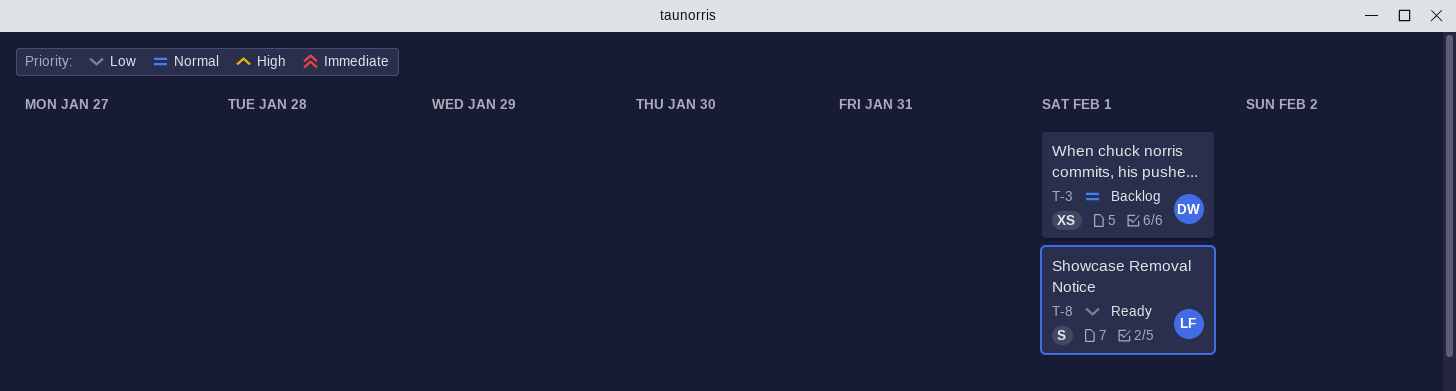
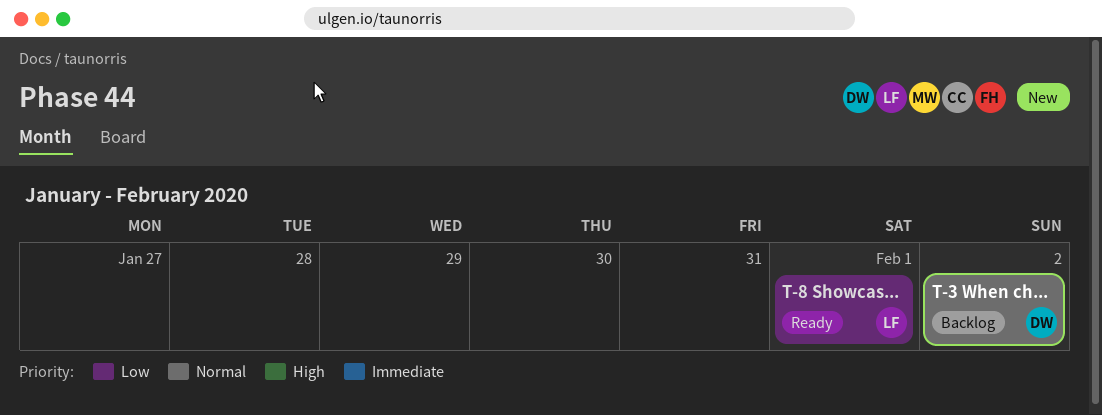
T-3, due: Feb 1 -> Feb 2

